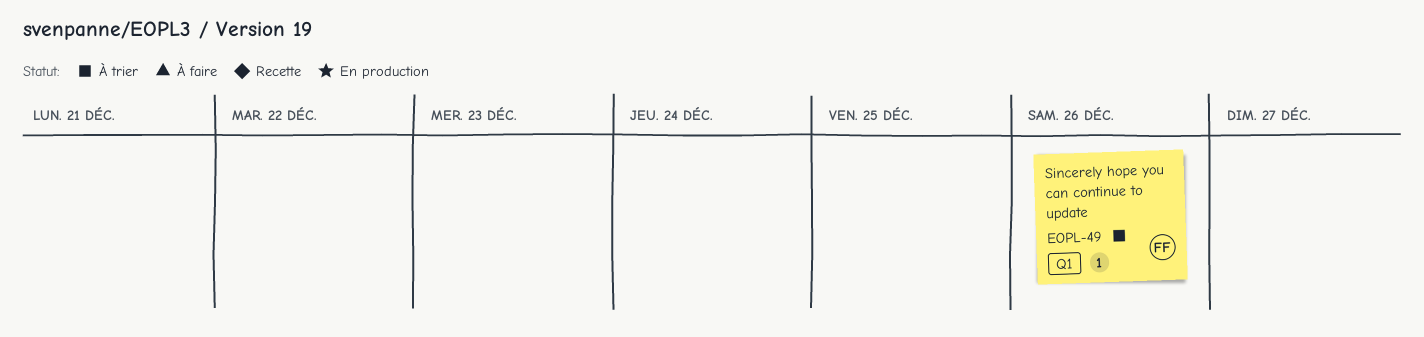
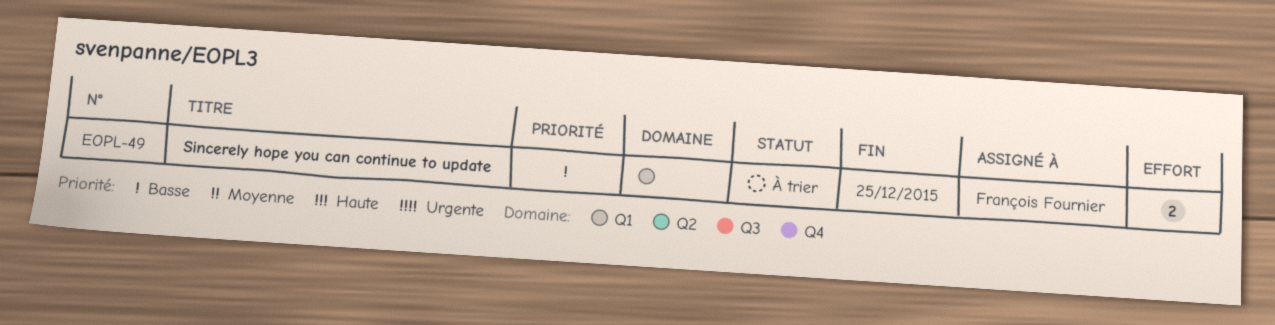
EOPL-49, estimate: 1 -> 2
EOPL-49, due: Dec 26 -> Dec 25

